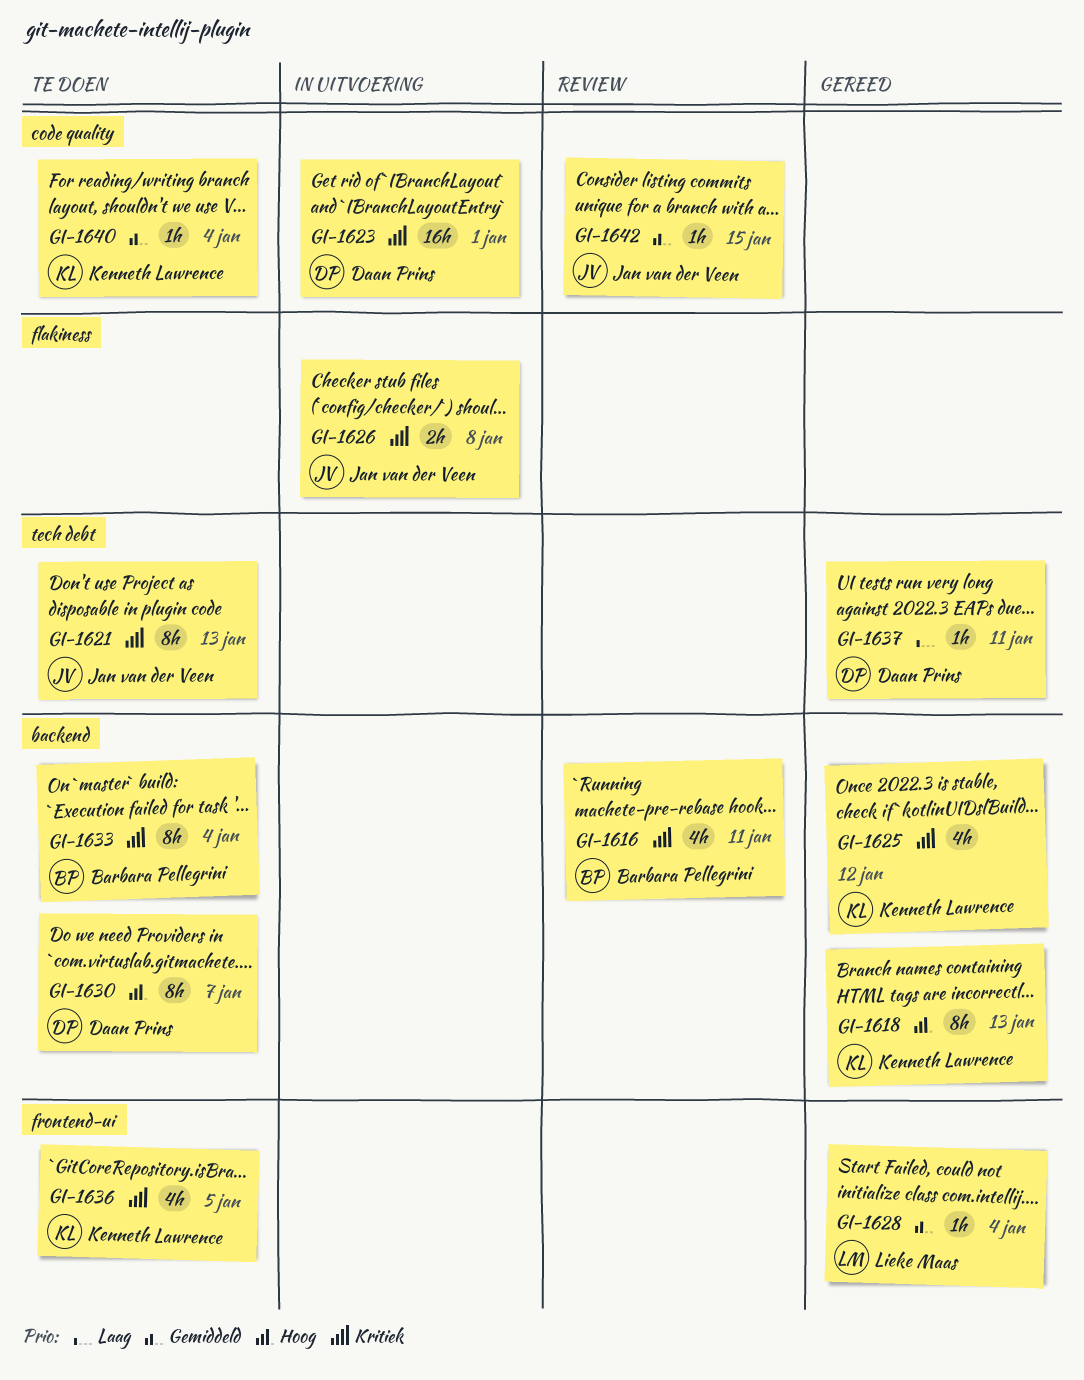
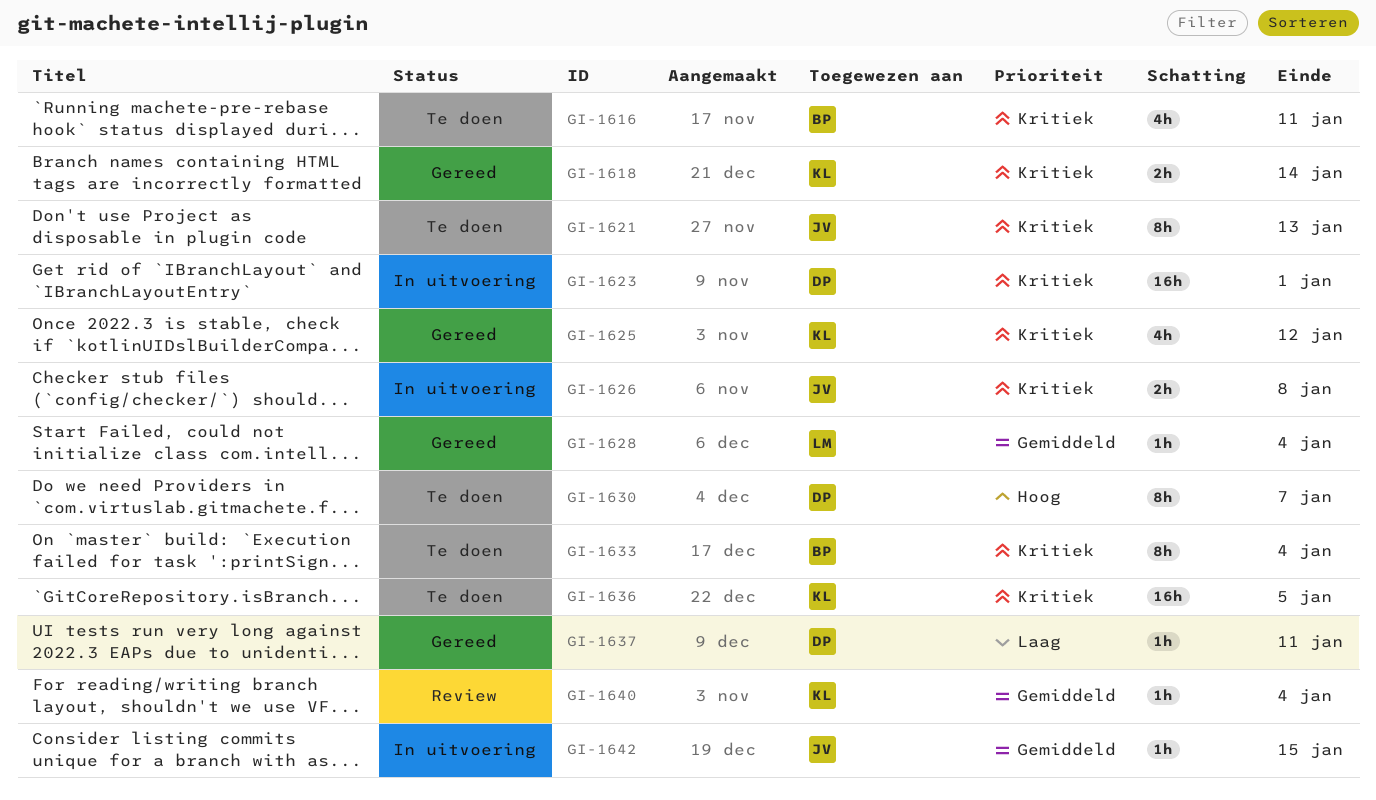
GI-1616, status: Review -> Te doen
GI-1618, priority: Hoog -> Kritiek
GI-1618, estimate: 8h -> 2h
GI-1618, due: Jan 13 -> Jan 14
GI-1636, estimate: 4h -> 16h
GI-1640, status: Te doen -> Review
GI-1642, status: Review -> In uitvoering

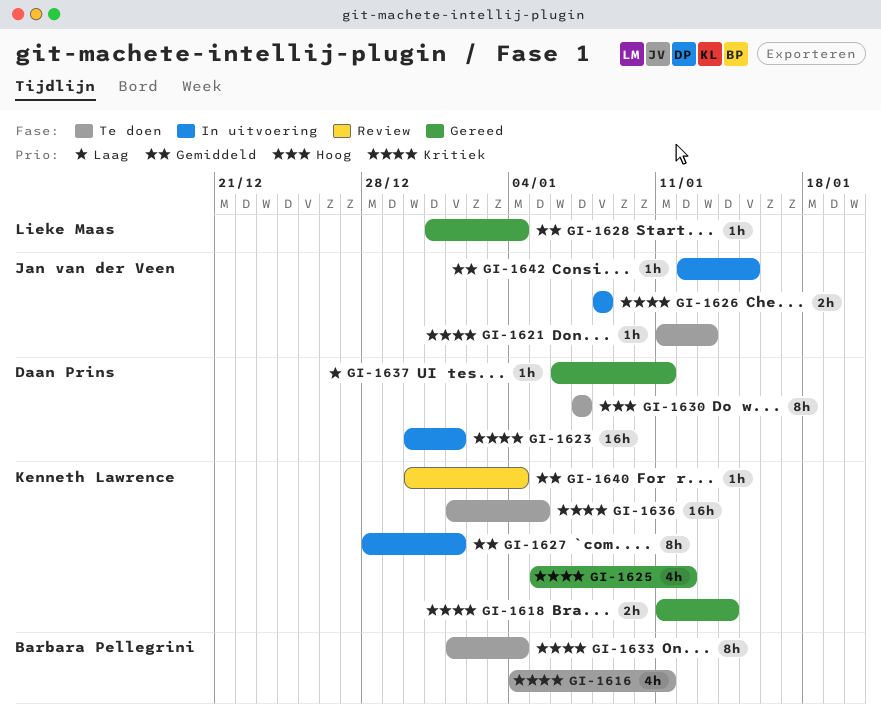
GI-1621, estimate: 8h -> 1h
GI-1627: none -> present

